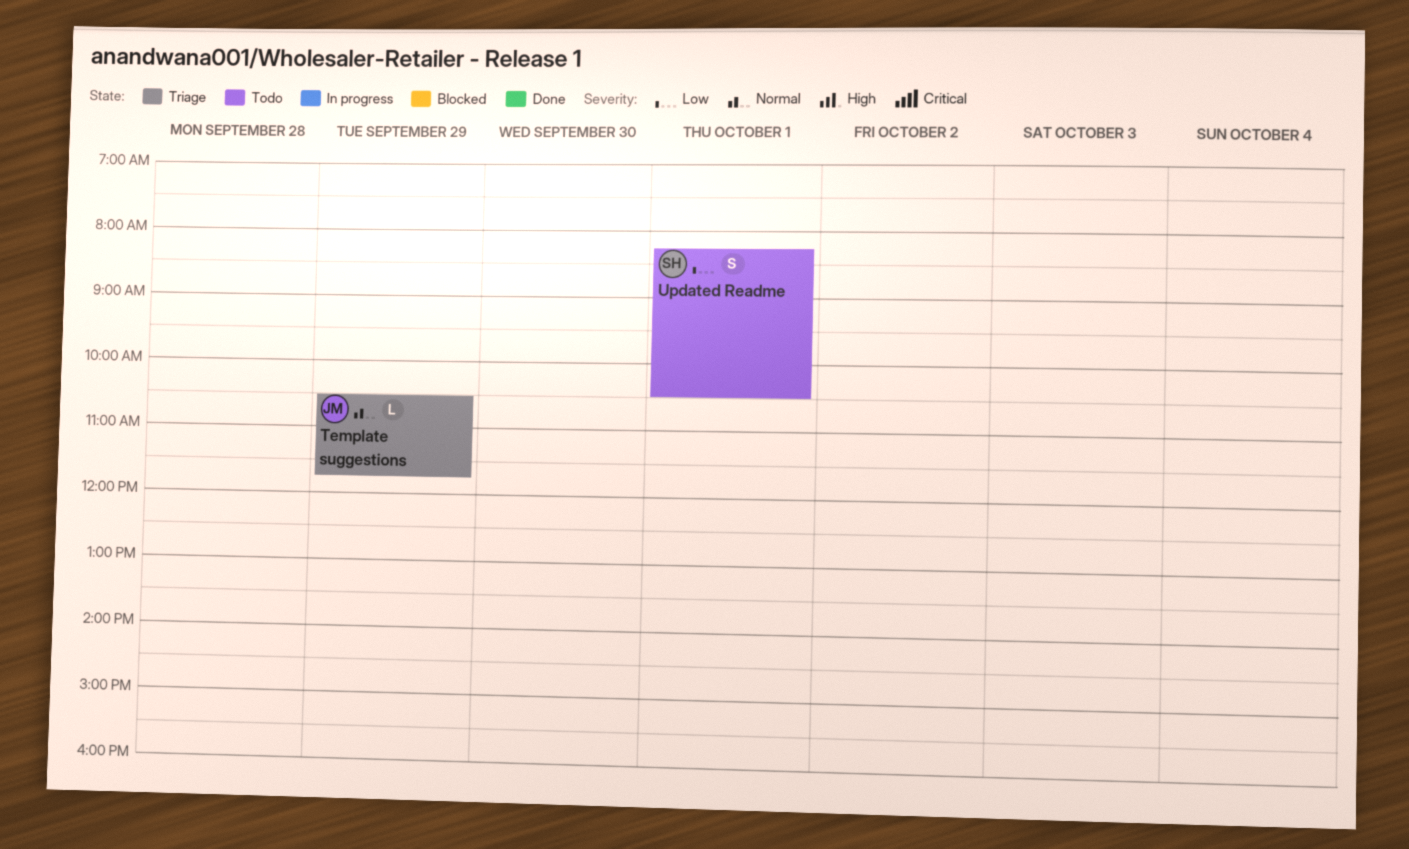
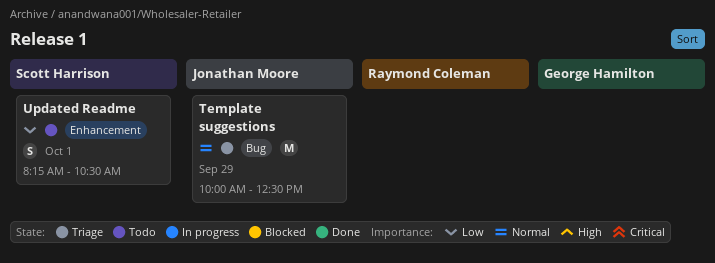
Template suggestions, estimate: L -> M
Template suggestions, begins: 10:30 -> 10:00
Template suggestions, ends: 11:45 -> 12:30

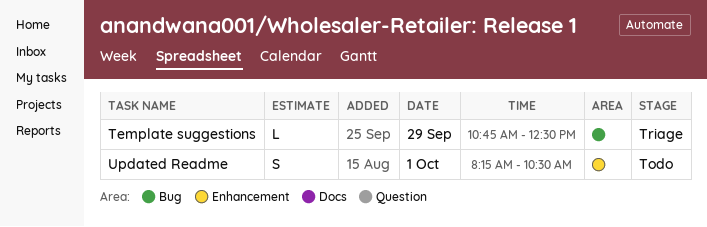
Template suggestions, estimate: M -> L
Template suggestions, begins: 10:00 -> 10:45

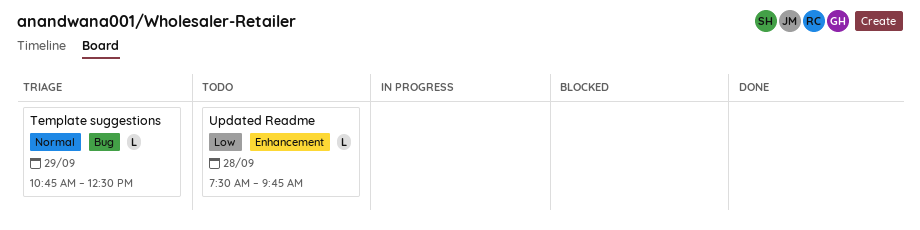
Updated Readme, estimate: S -> L
Updated Readme, day: Oct 1 -> Sep 28
Updated Readme, begins: 08:15 -> 07:30
Updated Readme, ends: 10:30 -> 09:45

